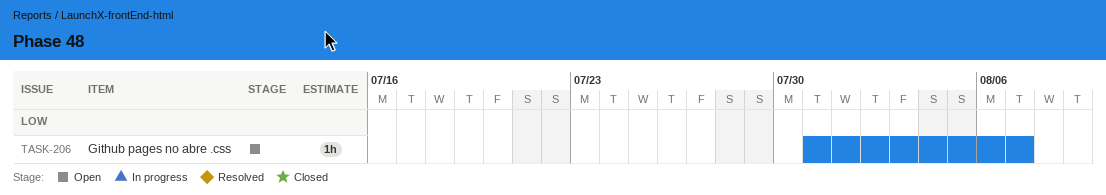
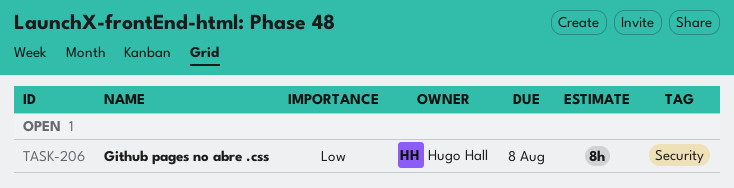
TASK-206, estimate: 1h -> 8h
TASK-206, due: Aug 7 -> Aug 8

